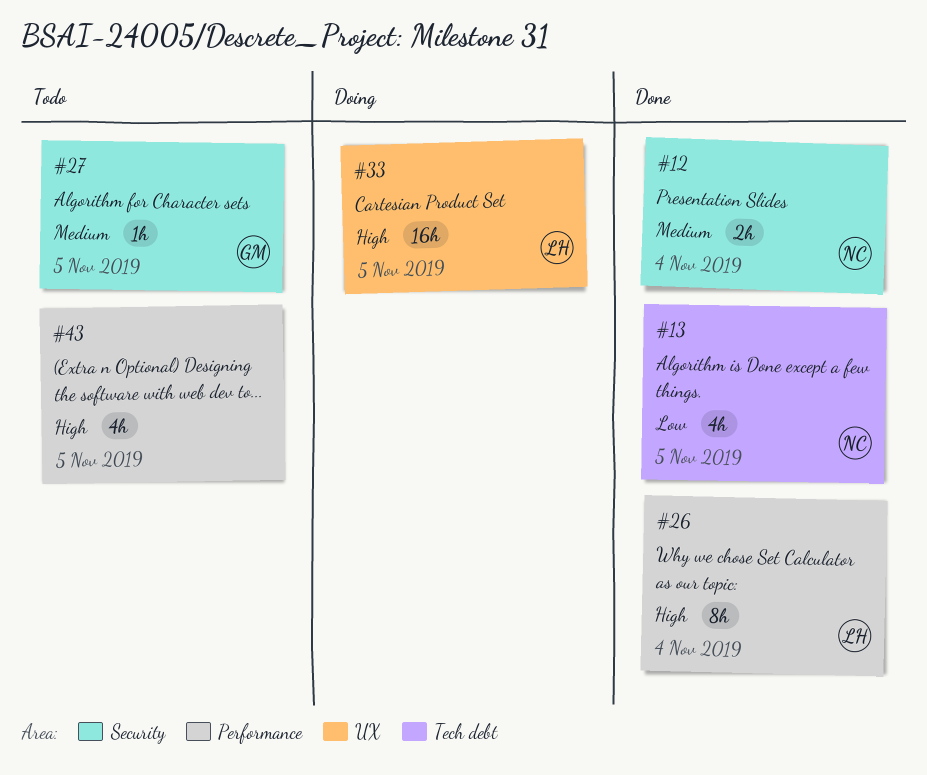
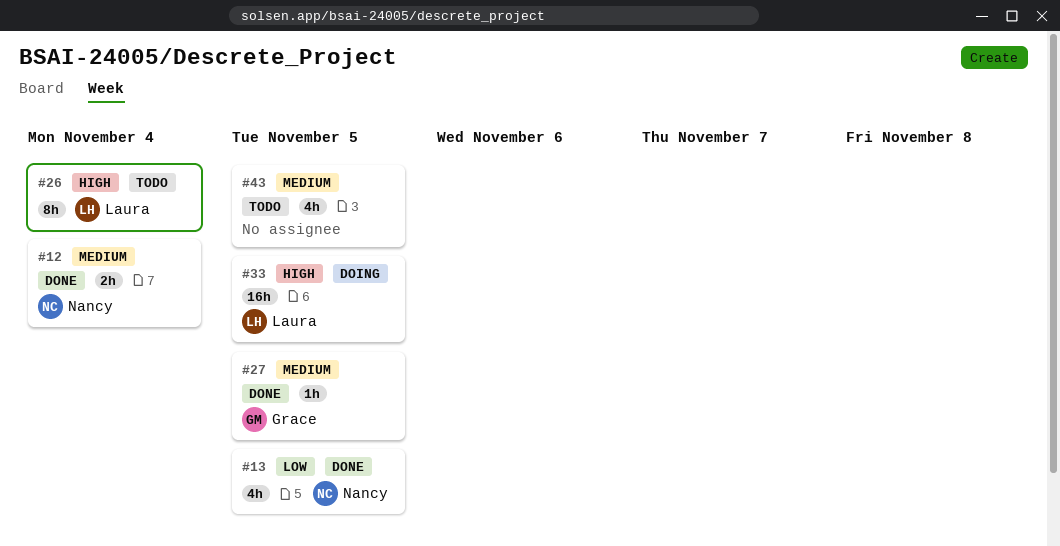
#26, status: Done -> Todo
#27, status: Todo -> Done
#43, priority: High -> Medium

